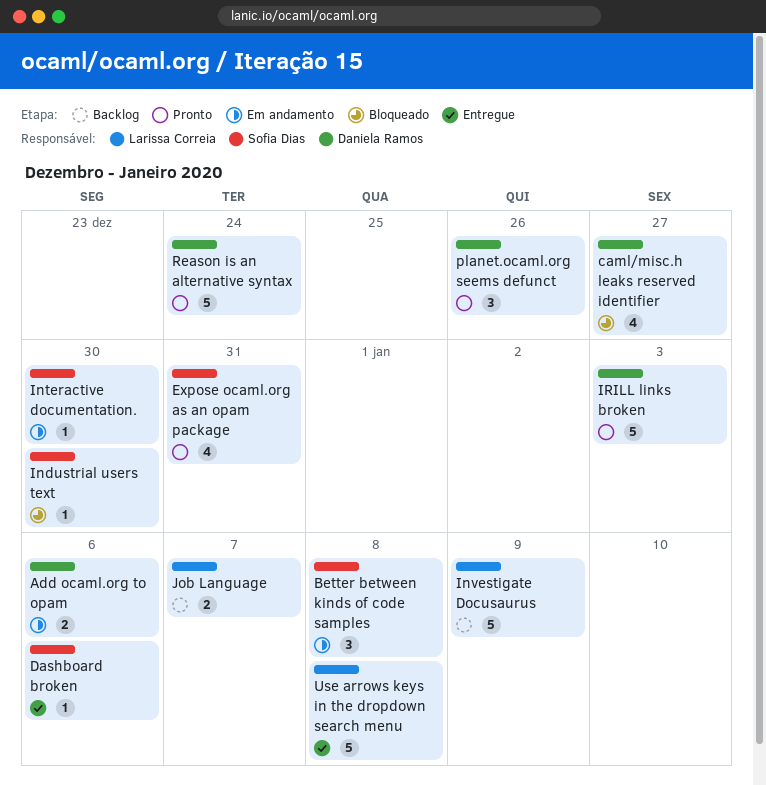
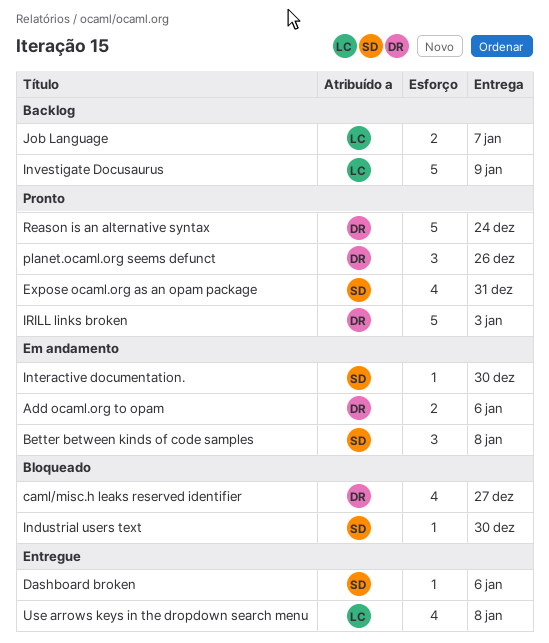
Use arrows keys in the dropdown search menu, estimate: 5 -> 4

